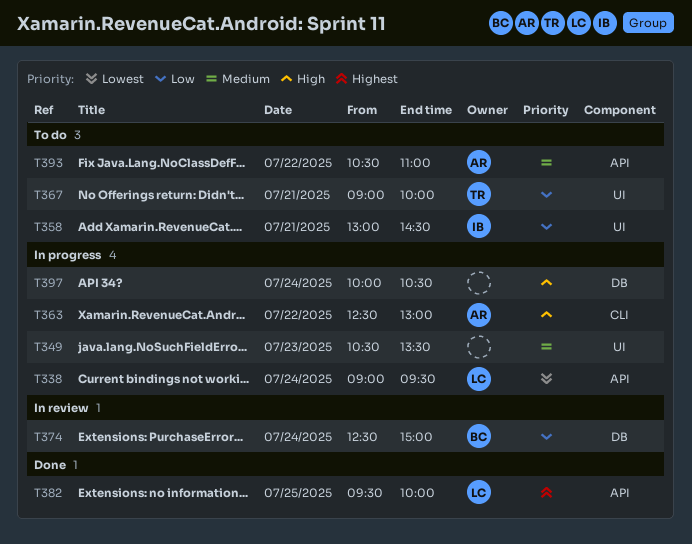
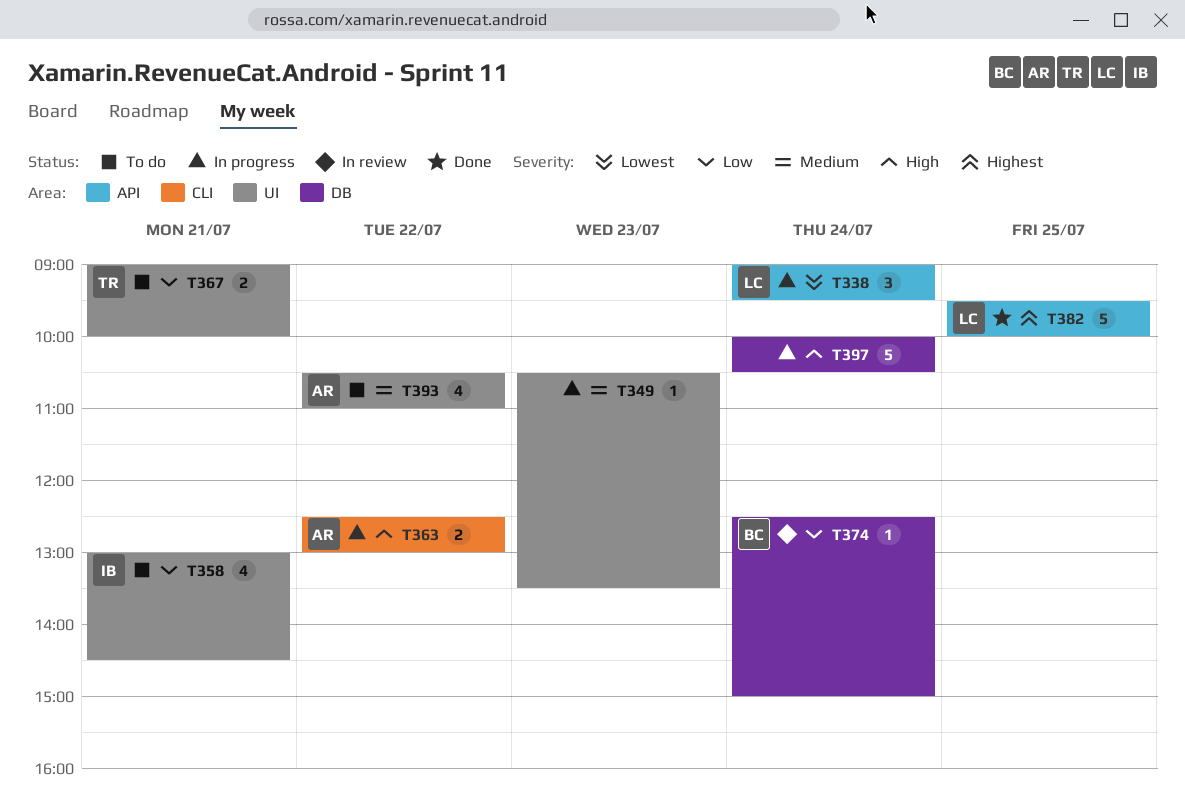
T393, label: API -> UI

